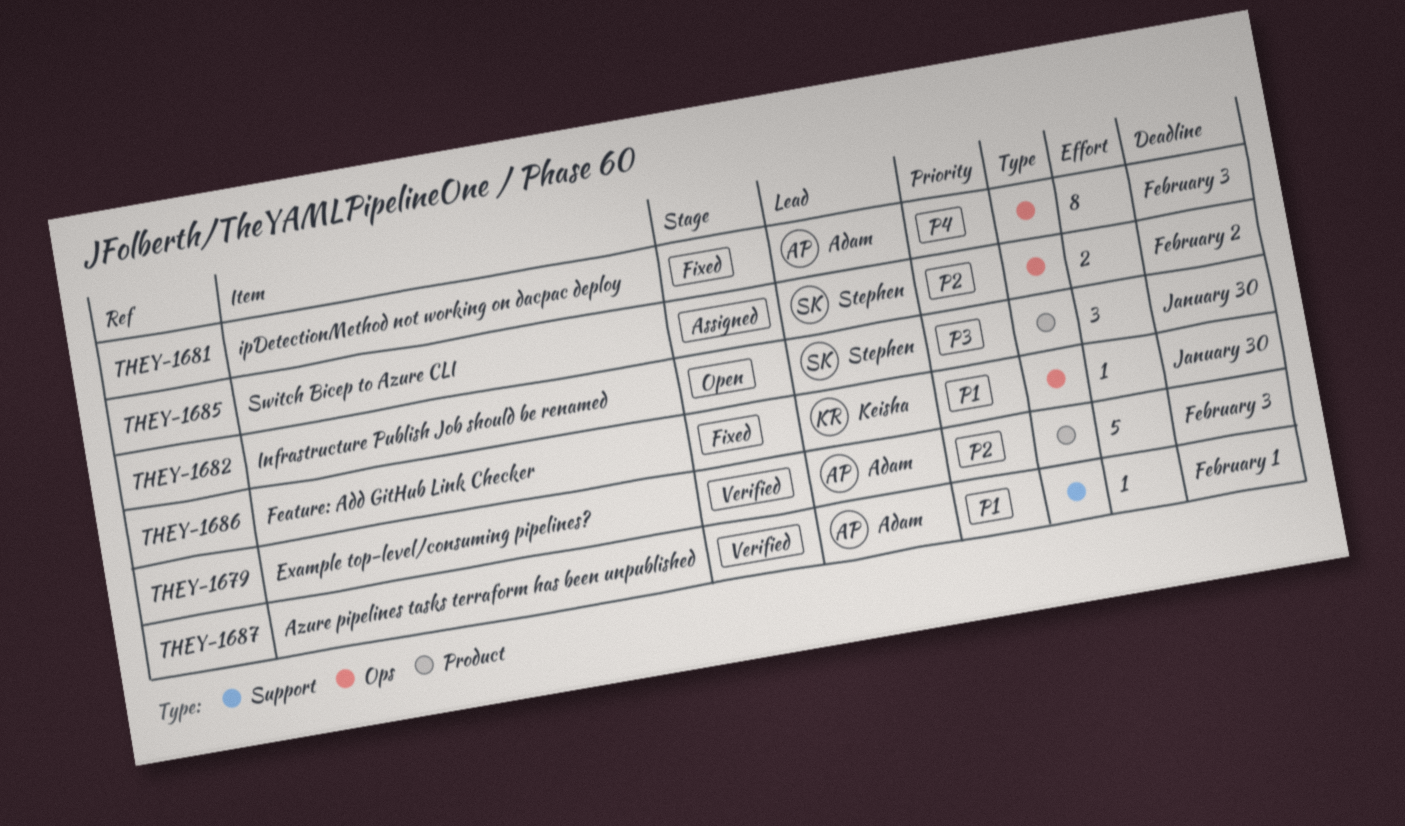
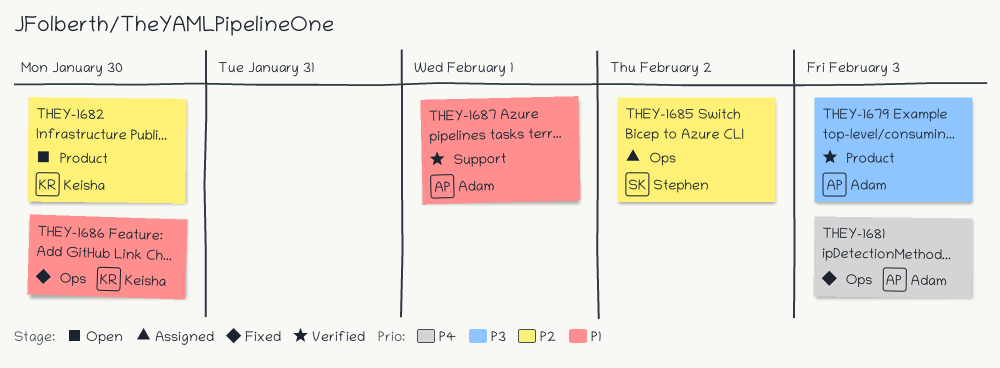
THEY-1679, priority: P2 -> P3
THEY-1682, owner: Stephen -> Keisha
THEY-1682, priority: P3 -> P2

